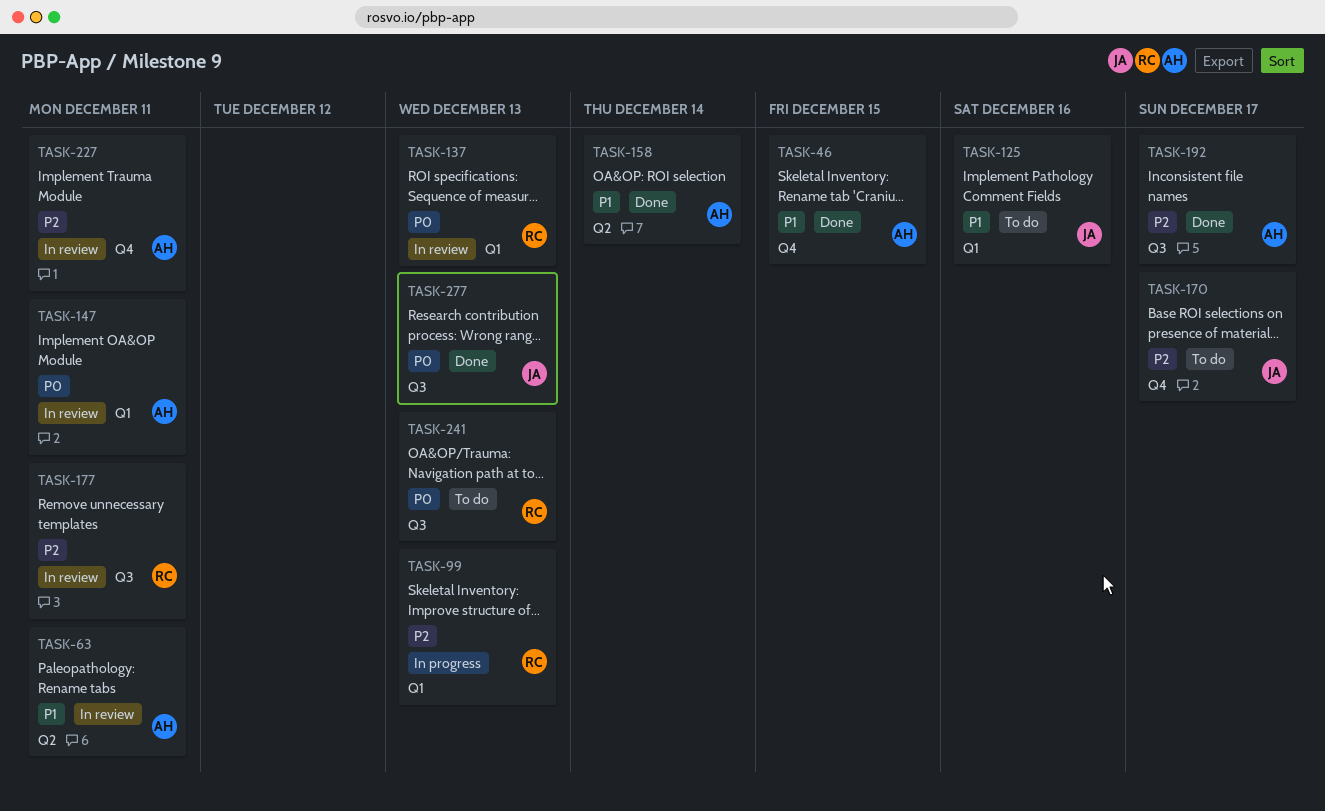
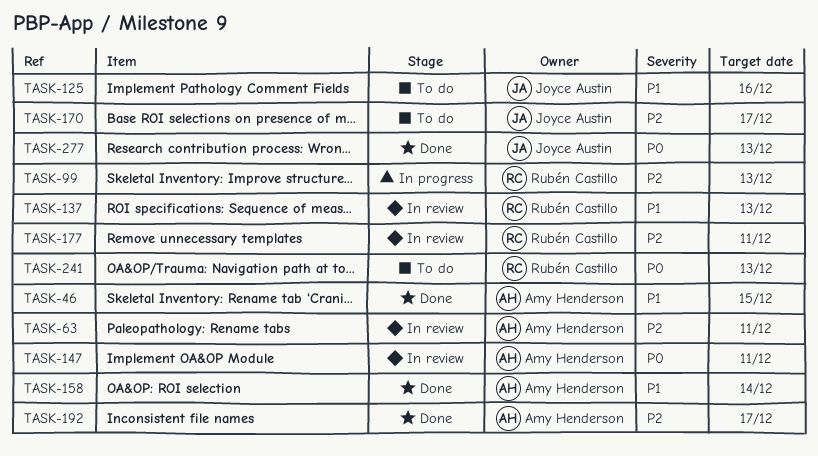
TASK-63, priority: P1 -> P2
TASK-137, priority: P0 -> P1
TASK-227: present -> none

